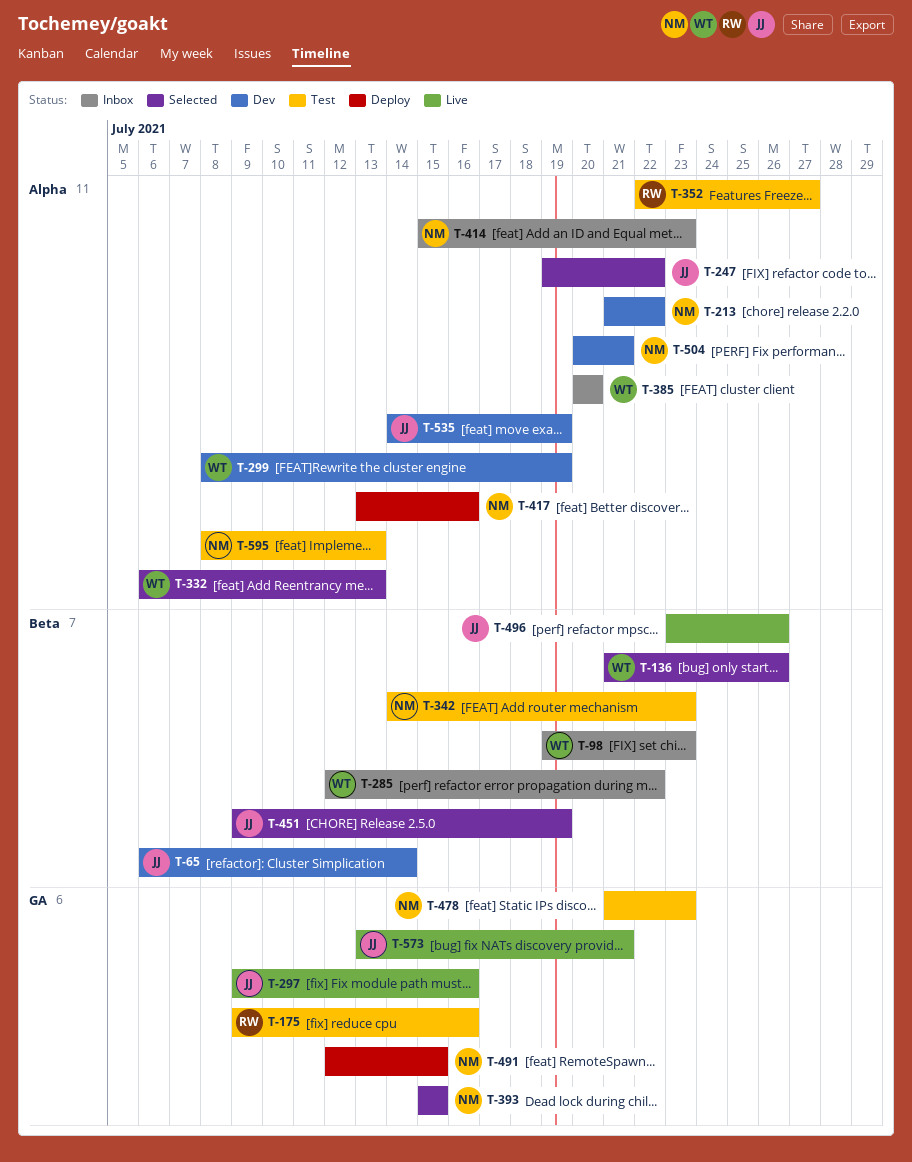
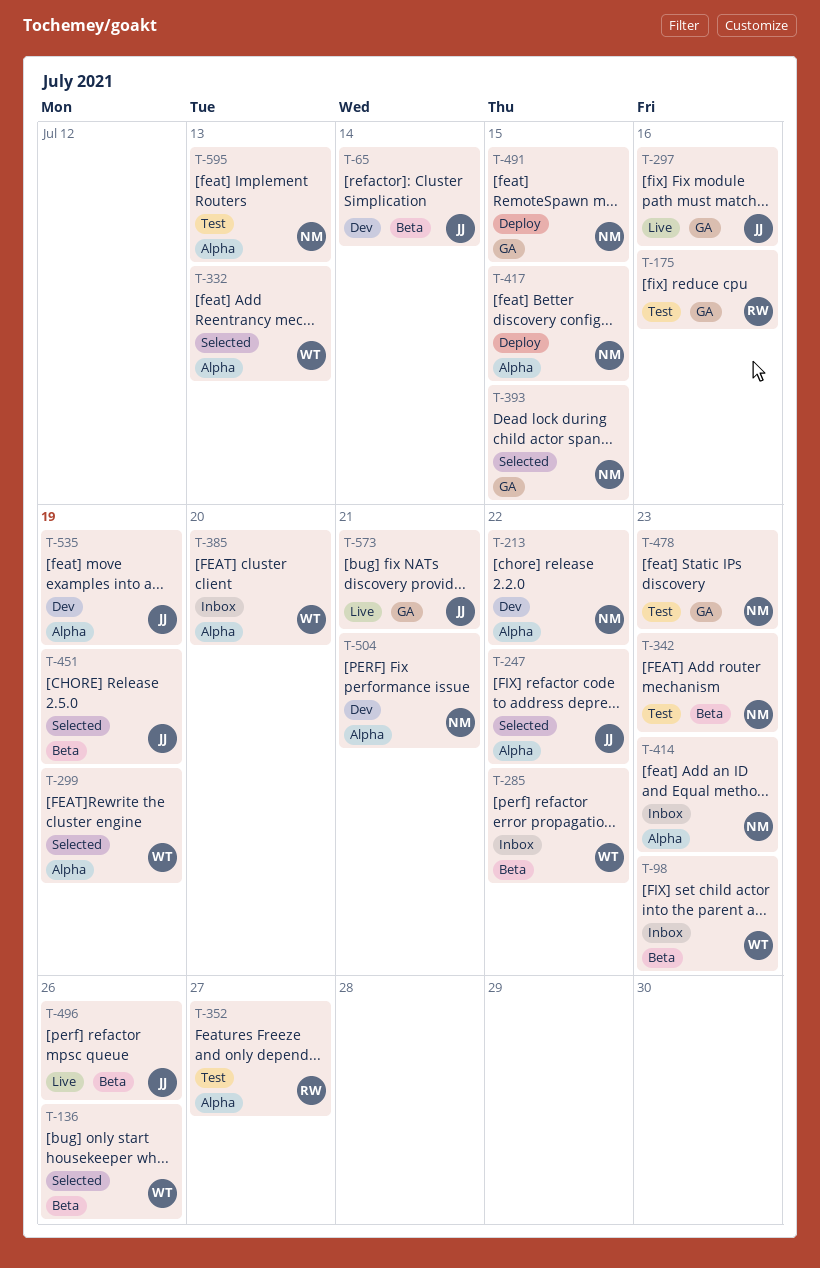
T-299, status: Dev -> Selected
T-417, due: Jul 16 -> Jul 15

